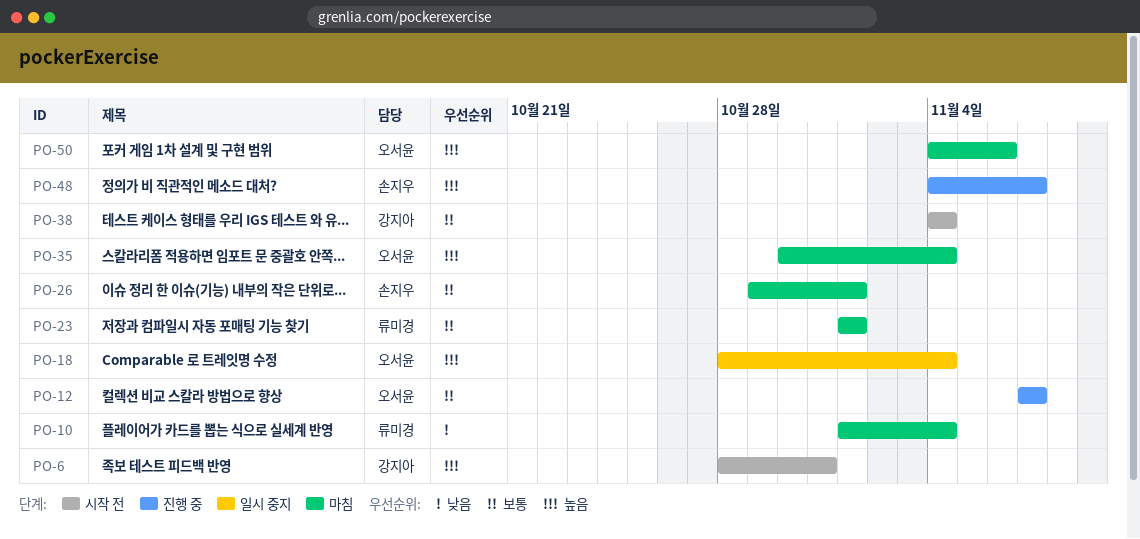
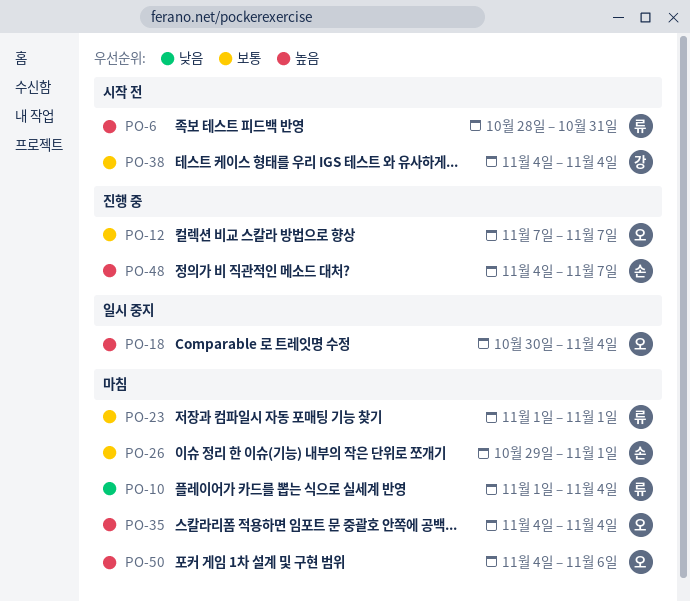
PO-6, owner: 강지아 -> 류미경
PO-18, start: Oct 28 -> Oct 30
PO-35, start: Oct 30 -> Nov 4

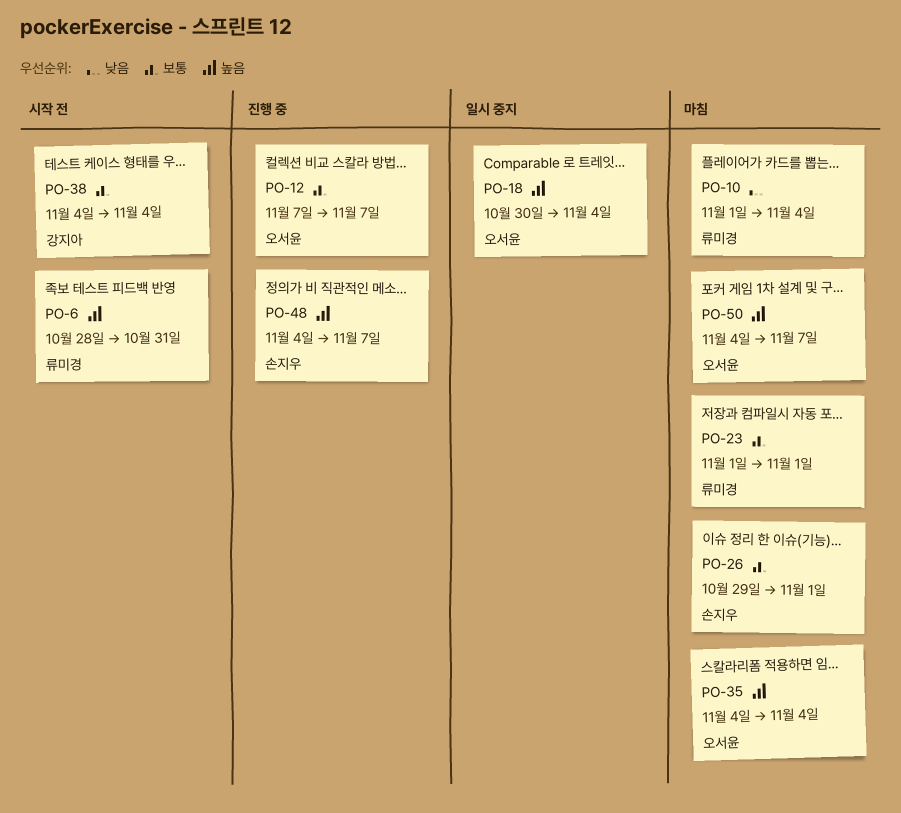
PO-50, due: Nov 6 -> Nov 7

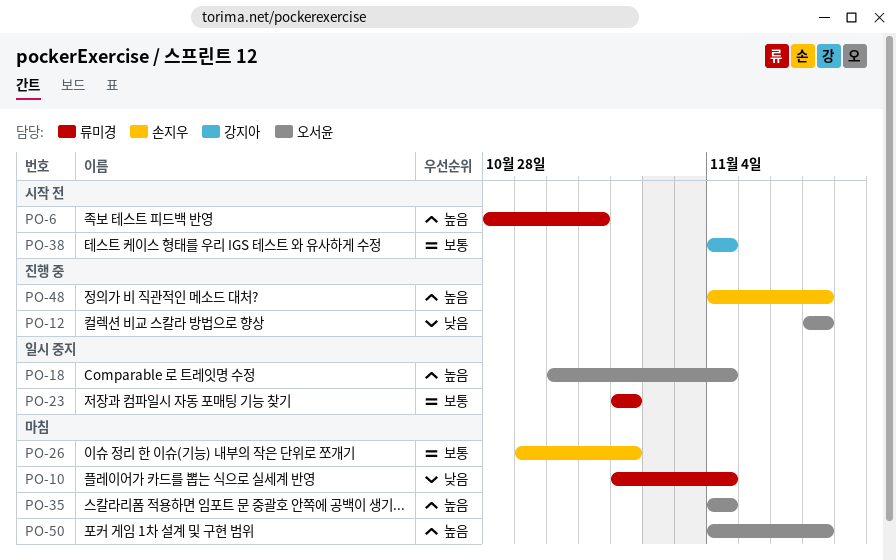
PO-12, priority: 보통 -> 낮음
PO-23, status: 마침 -> 일시 중지

